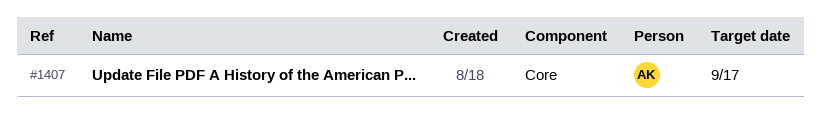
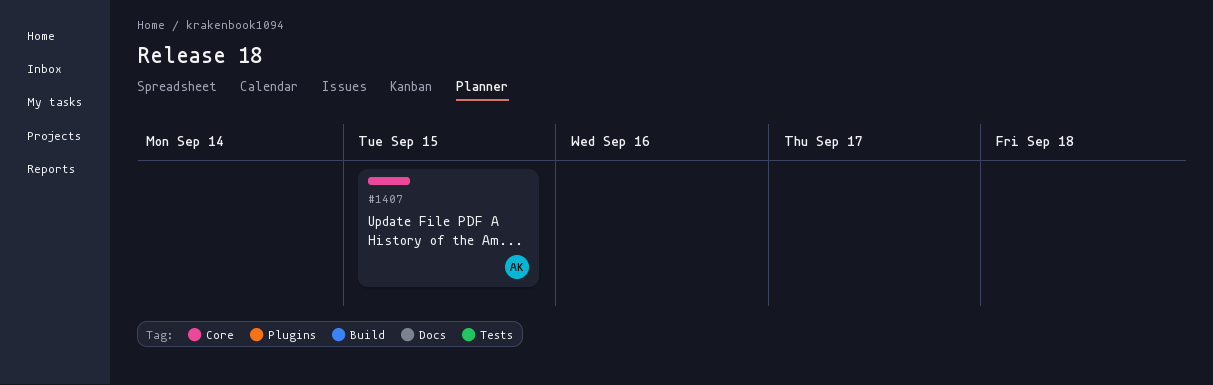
#1407, due: Sep 17 -> Sep 15

